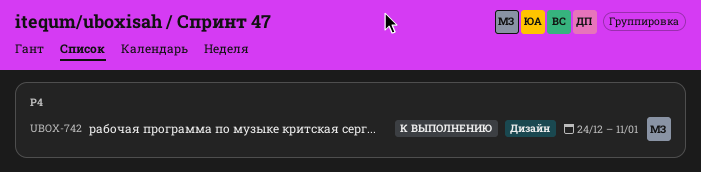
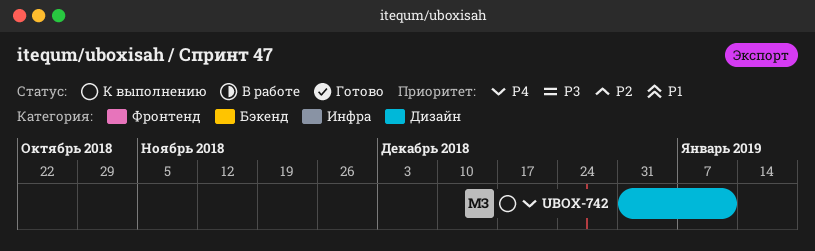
UBOX-742, start: Dec 24 -> Dec 31

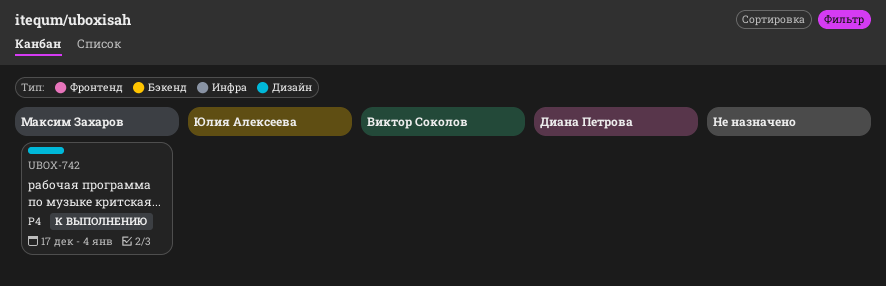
UBOX-742, start: Dec 31 -> Dec 17
UBOX-742, due: Jan 11 -> Jan 4

